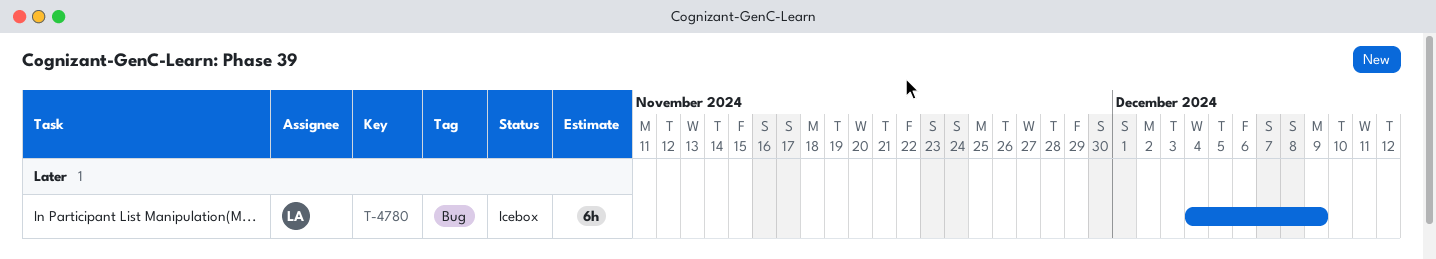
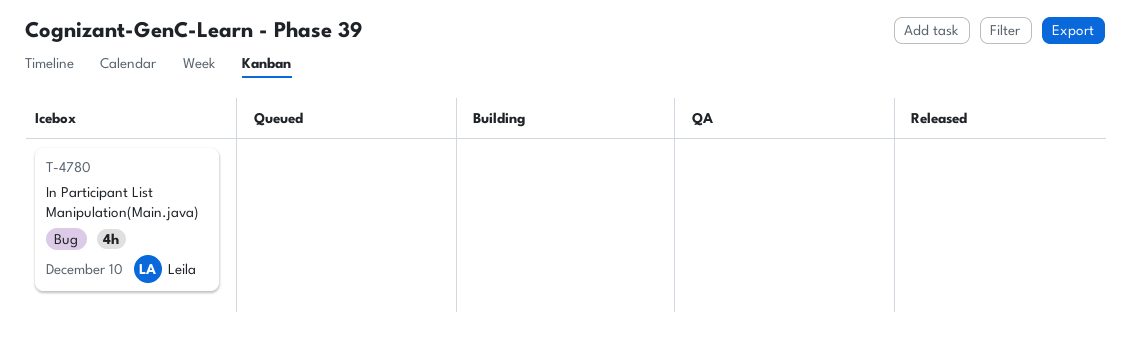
T-4780, estimate: 6h -> 4h
T-4780, due: Dec 9 -> Dec 10

